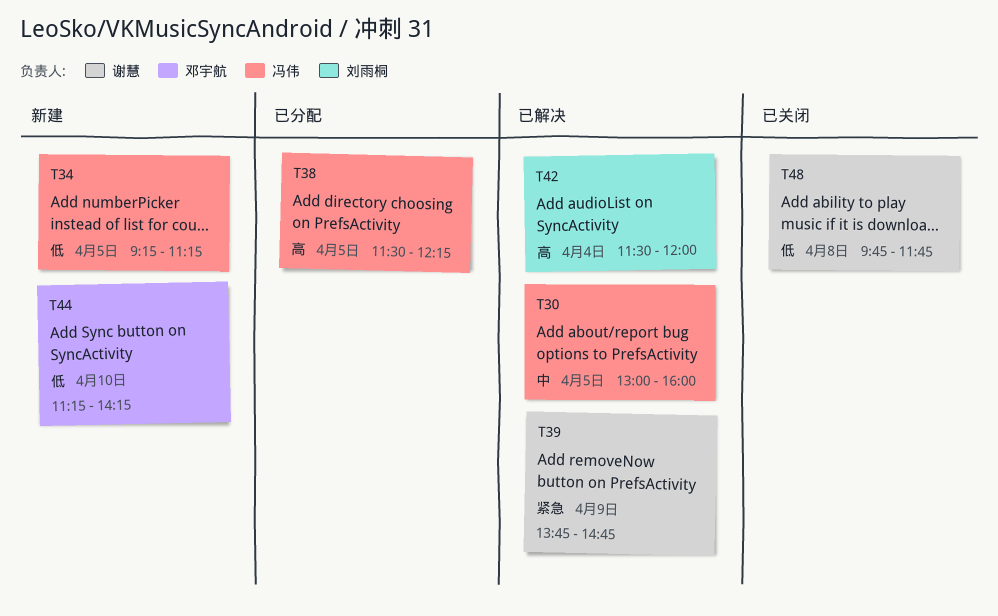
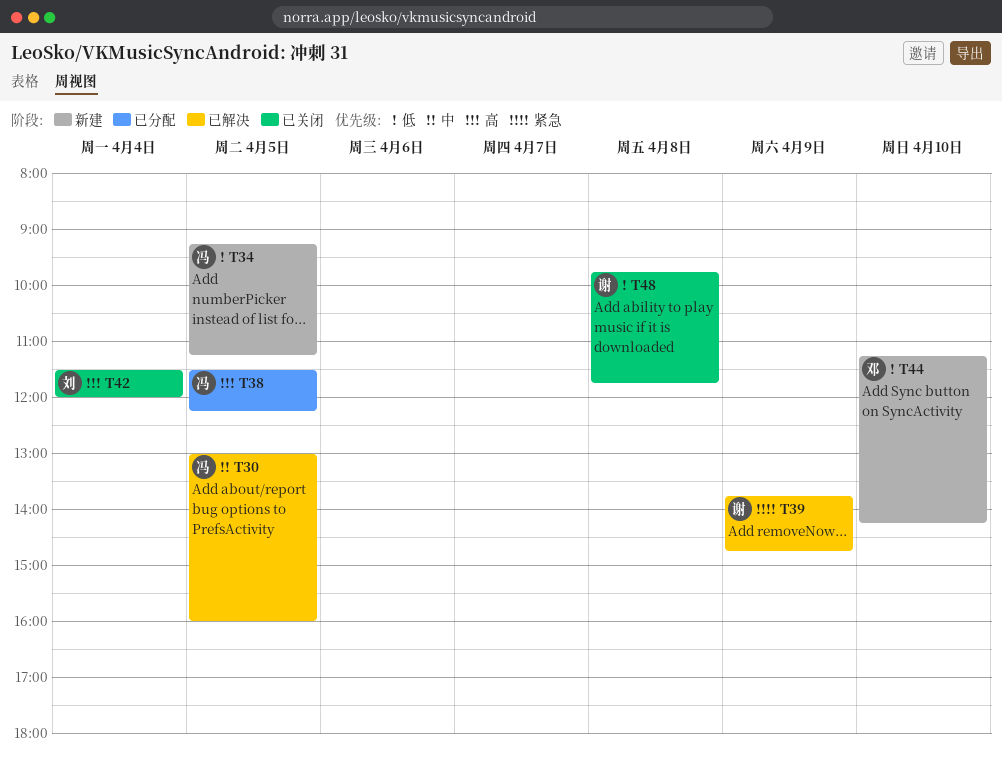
T42, status: 已解决 -> 已关闭

